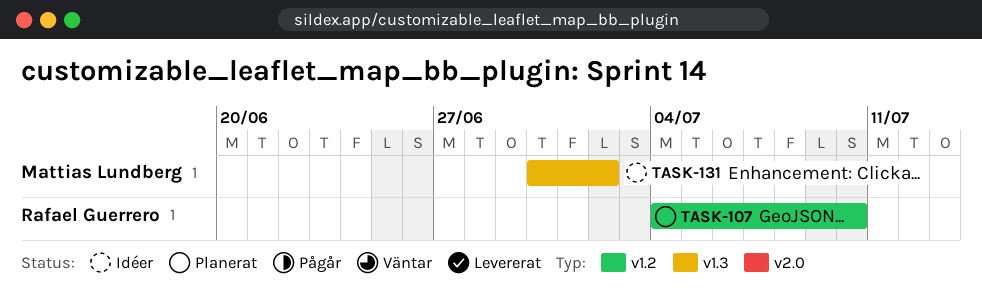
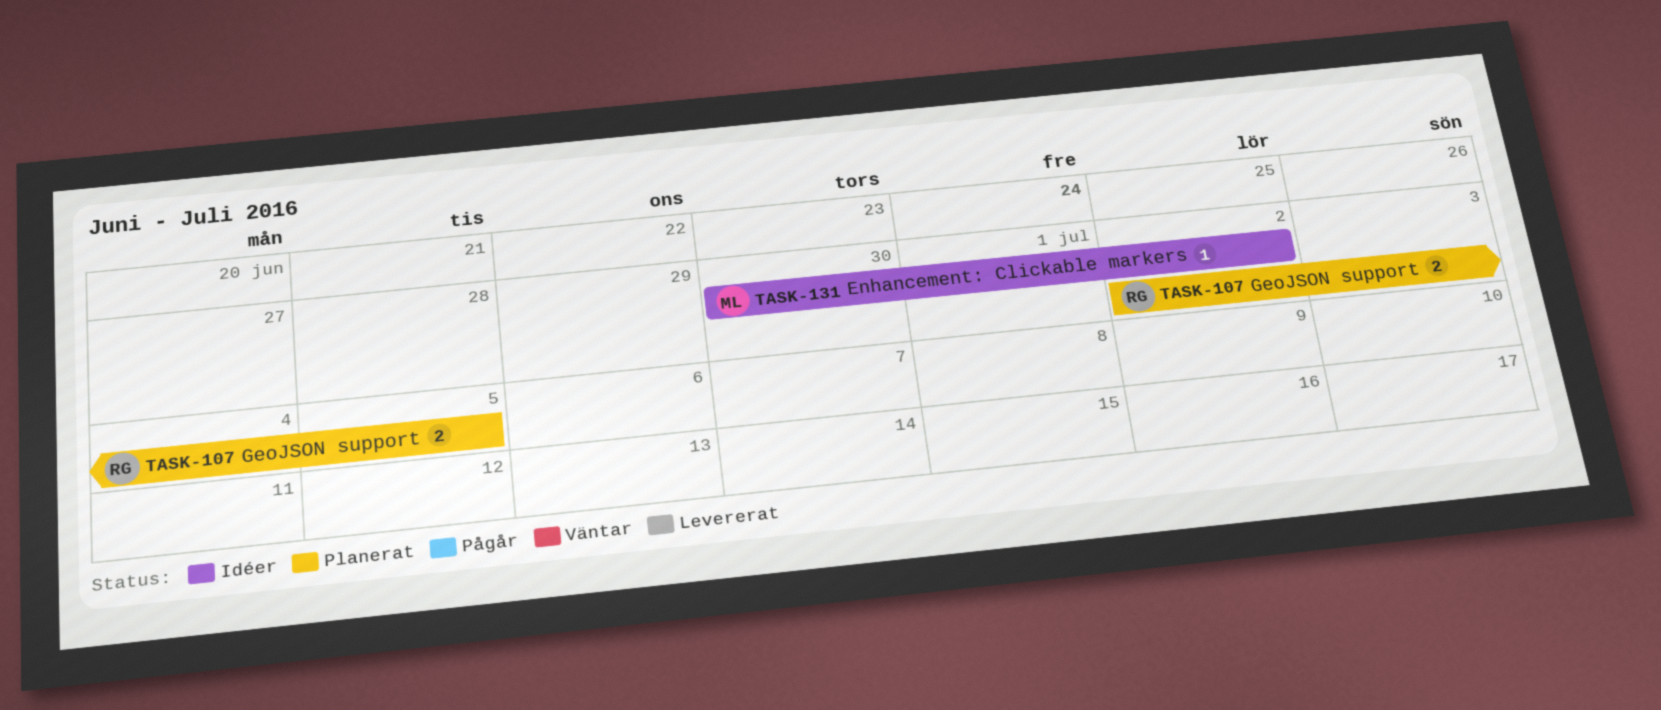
TASK-107, start: Jul 4 -> Jul 2
TASK-107, due: Jul 10 -> Jul 5

